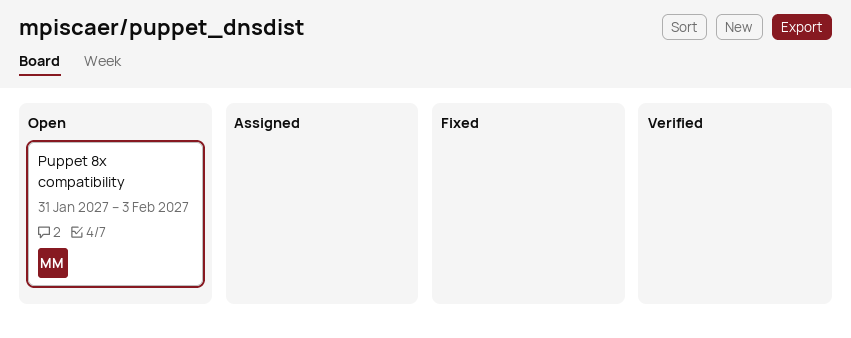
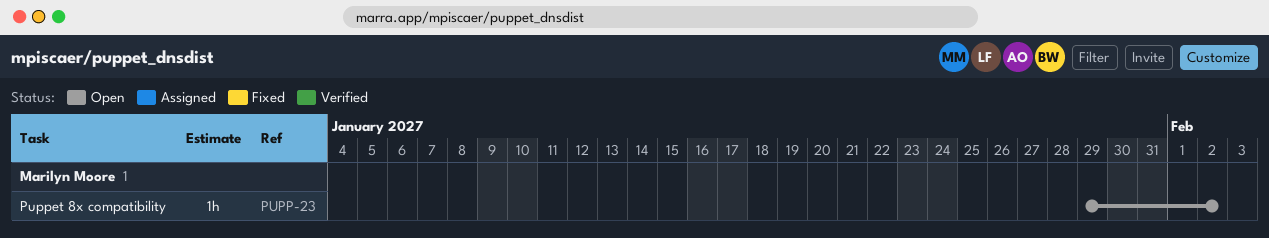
Puppet 8x compatibility, start: Jan 31 -> Jan 29
Puppet 8x compatibility, due: Feb 3 -> Feb 2

